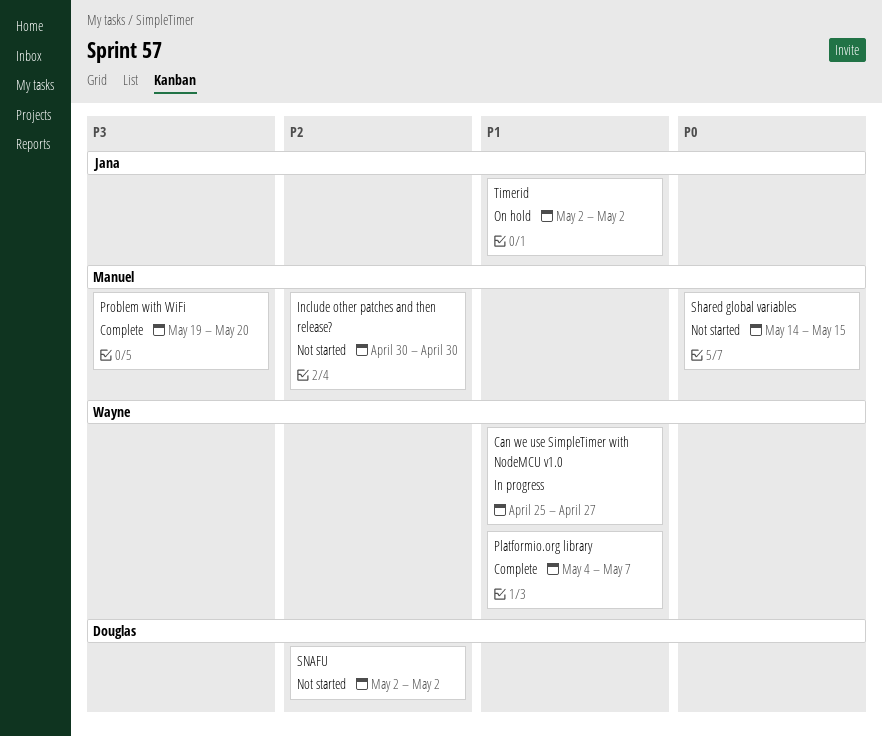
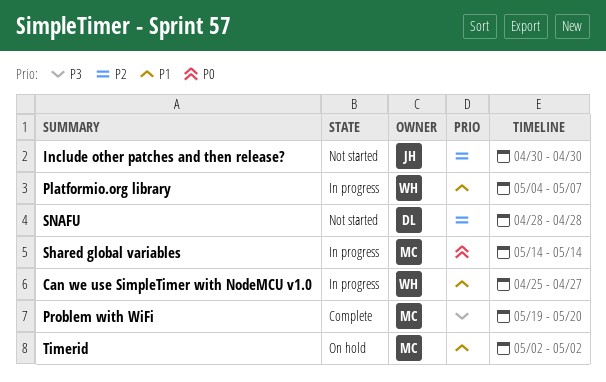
Include other patches and then release?, owner: Manuel -> Jana
Platformio.org library, status: Complete -> In progress
Shared global variables, status: Not started -> In progress
Shared global variables, due: May 15 -> May 14
SNAFU, start: May 2 -> Apr 28
SNAFU, due: May 2 -> Apr 28
Timerid, owner: Jana -> Manuel

